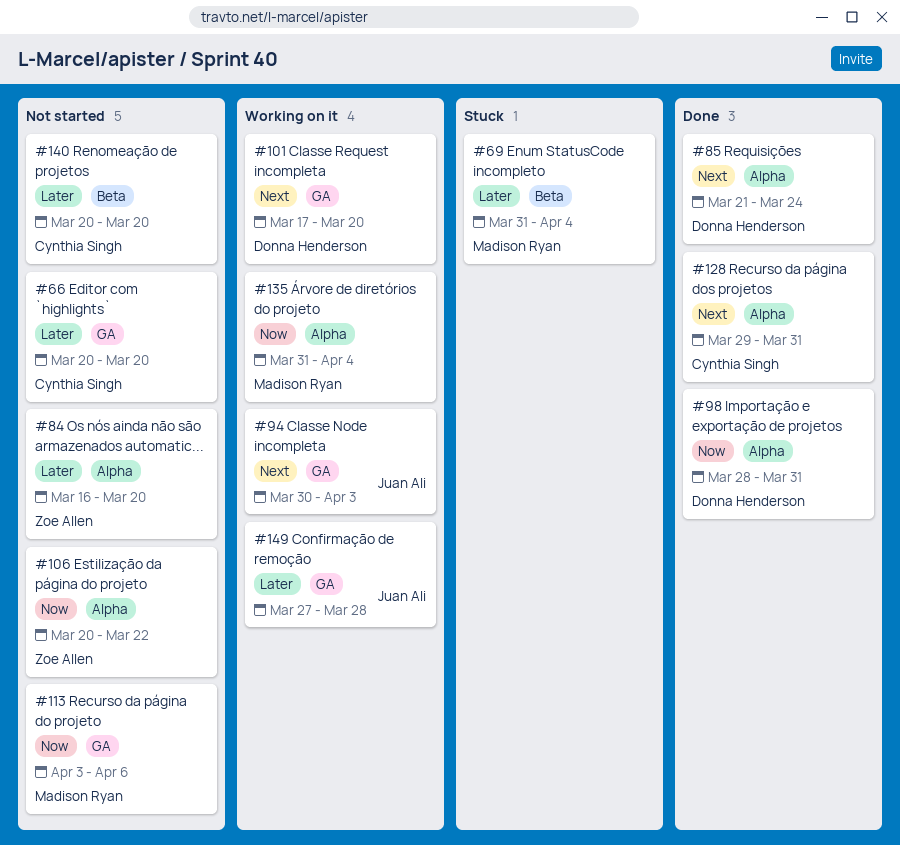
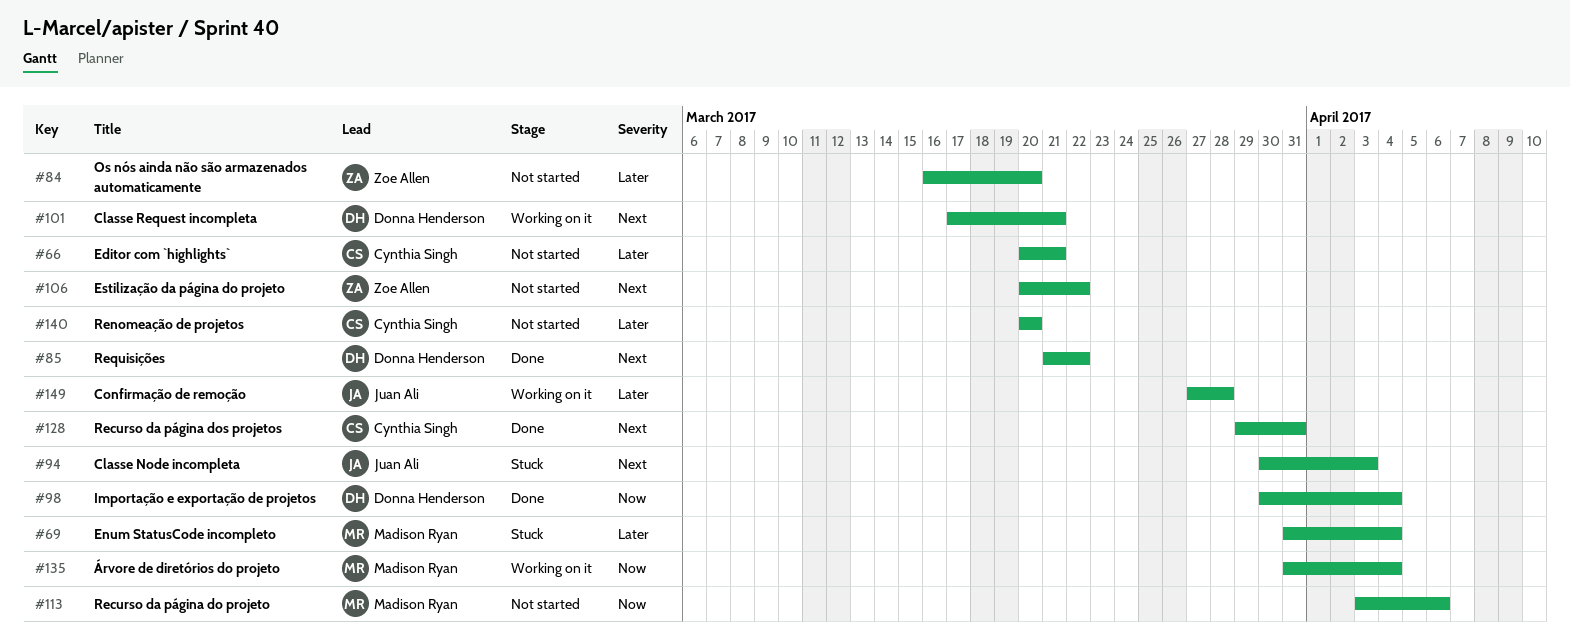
#66, due: Mar 20 -> Mar 21
#85, due: Mar 24 -> Mar 22
#94, status: Working on it -> Stuck
#98, start: Mar 28 -> Mar 30
#98, due: Mar 31 -> Apr 4
#101, due: Mar 20 -> Mar 21
#106, priority: Now -> Next

